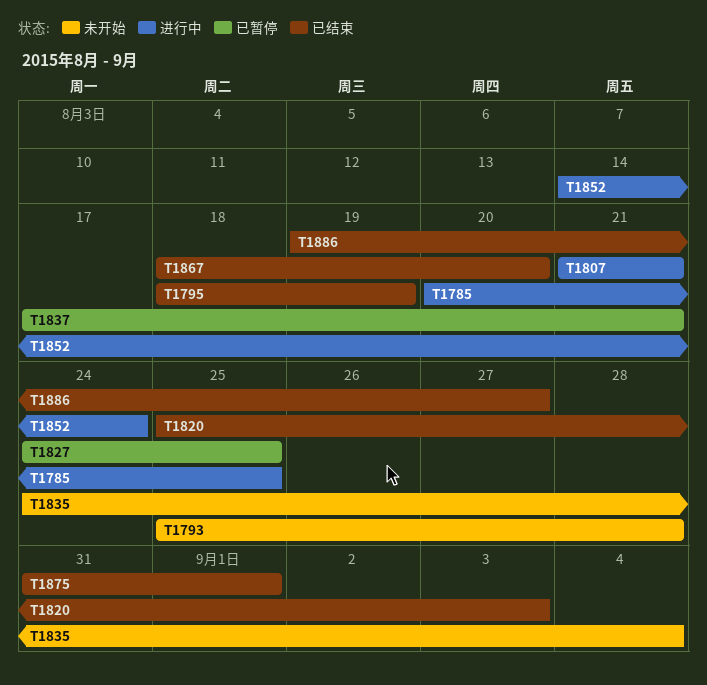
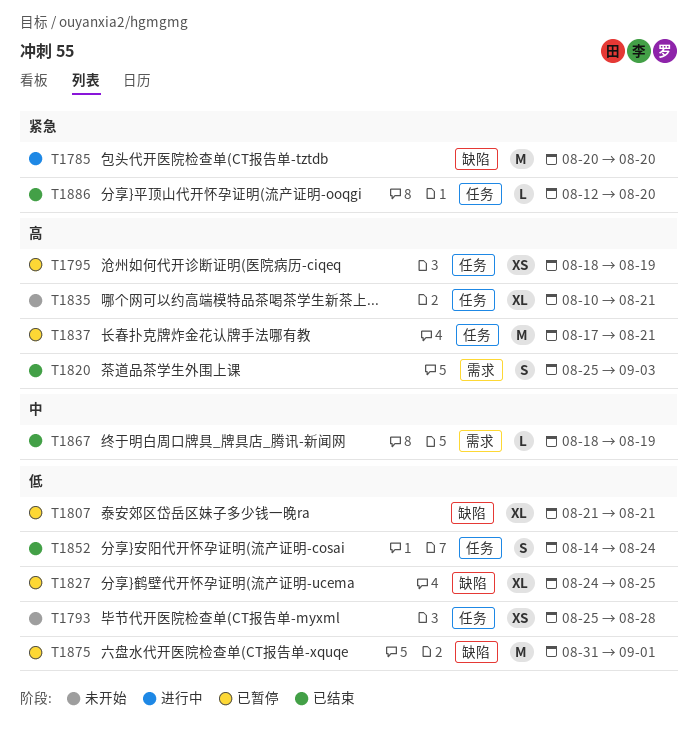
T1785, due: Aug 25 -> Aug 20
T1795, status: 已结束 -> 已暂停
T1807, status: 进行中 -> 已暂停
T1835, start: Aug 24 -> Aug 10
T1835, due: Sep 4 -> Aug 21
T1852, status: 进行中 -> 已结束
T1867, due: Aug 20 -> Aug 19
T1875, status: 已结束 -> 已暂停
T1886, start: Aug 19 -> Aug 12
T1886, due: Aug 27 -> Aug 20

